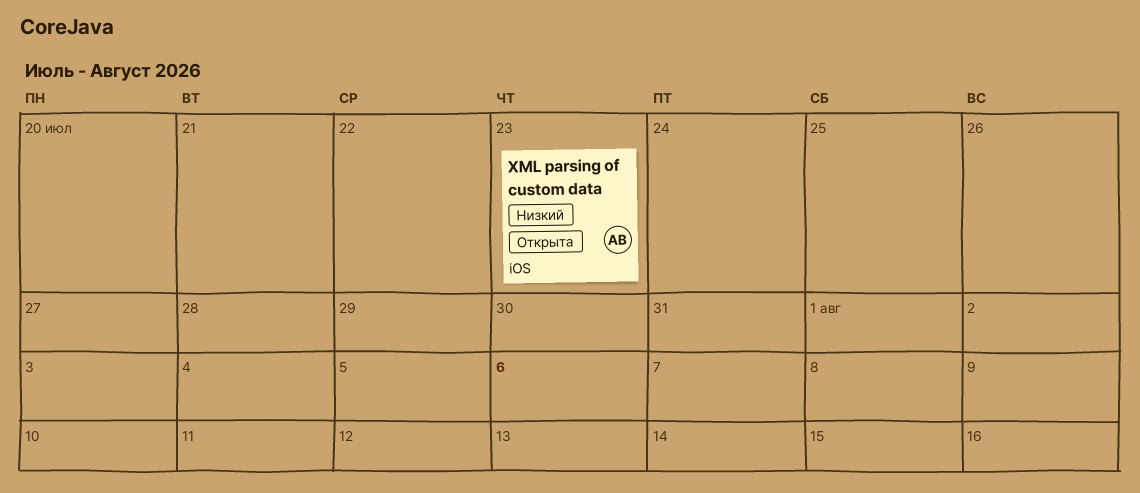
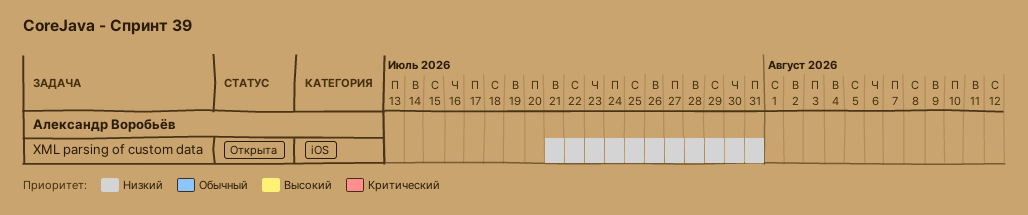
XML parsing of custom data, due: Jul 23 -> Jul 31

